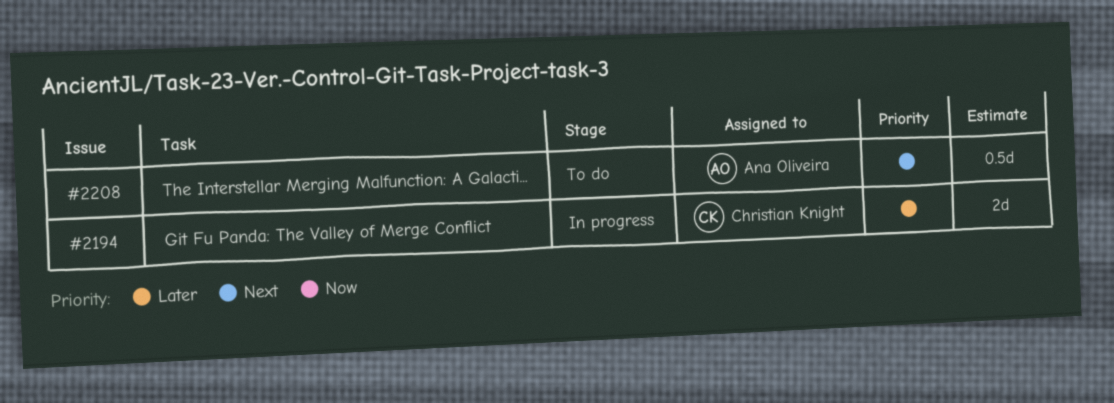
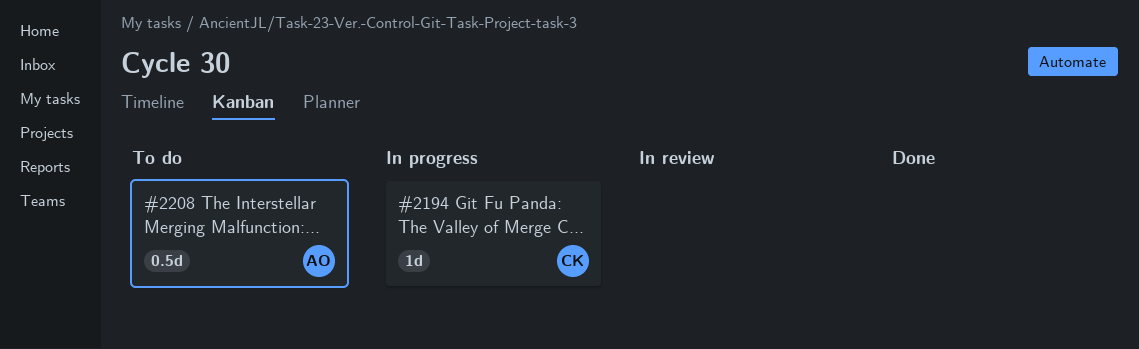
#2194, estimate: 2d -> 1d

